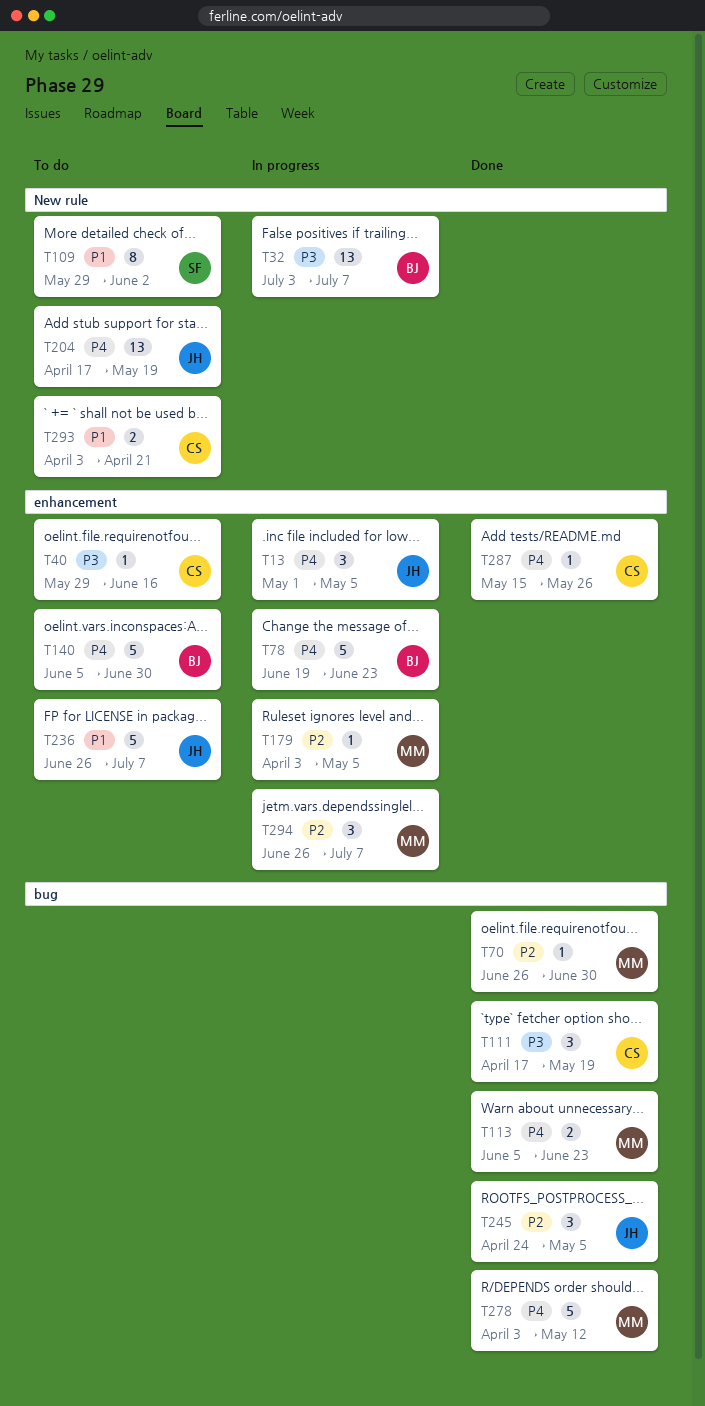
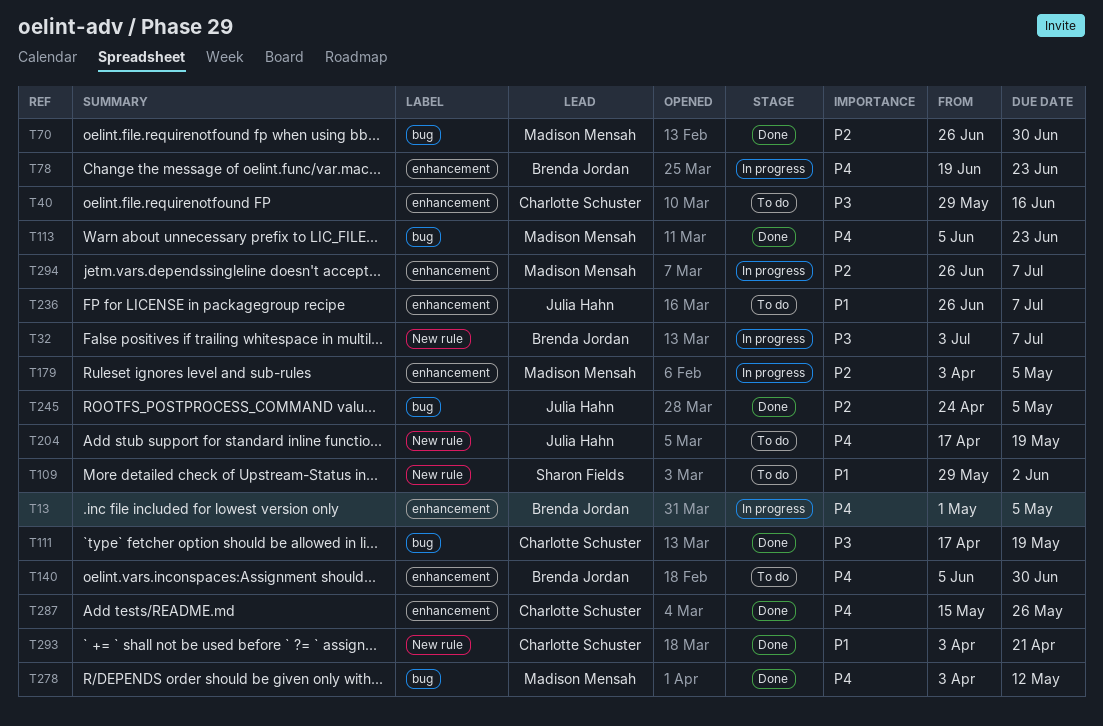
T13, owner: Julia Hahn -> Brenda Jordan
T293, status: To do -> Done

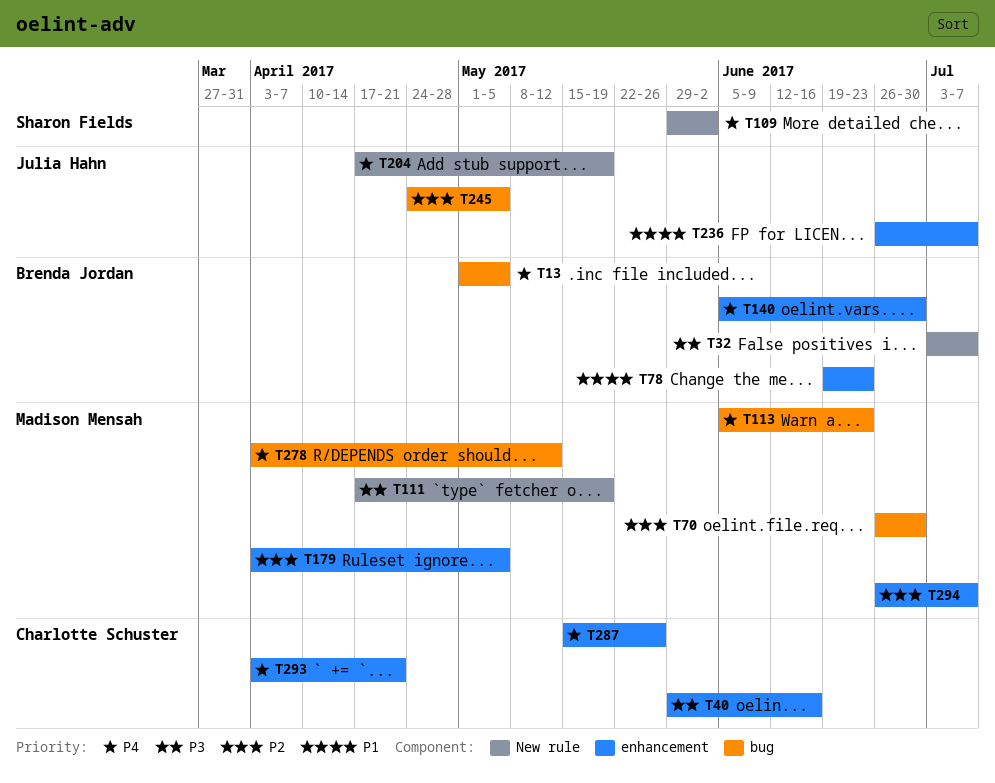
T13, label: enhancement -> bug
T78, priority: P4 -> P1
T109, priority: P1 -> P4
T111, owner: Charlotte Schuster -> Madison Mensah
T111, label: bug -> New rule
T293, priority: P1 -> P4
T293, label: New rule -> enhancement

